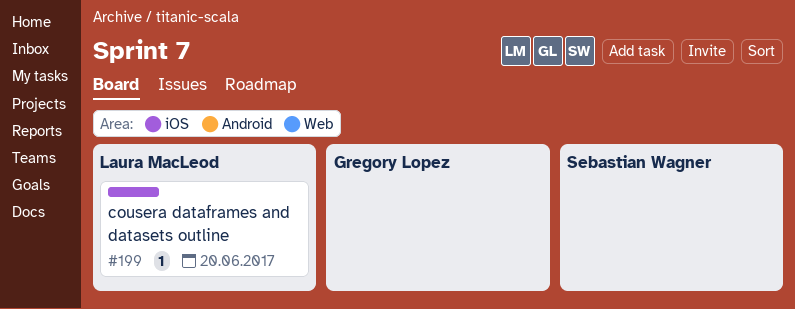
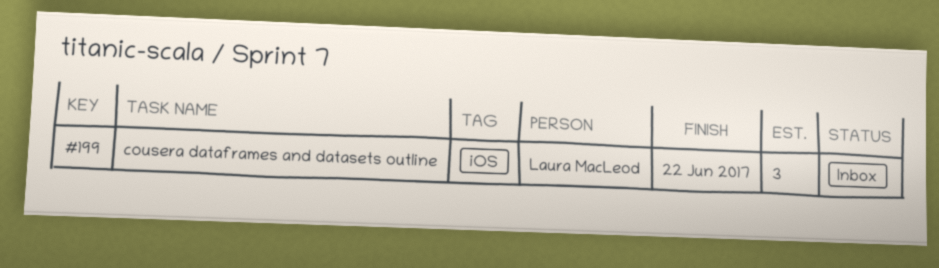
#199, estimate: 1 -> 3
#199, due: Jun 20 -> Jun 22

